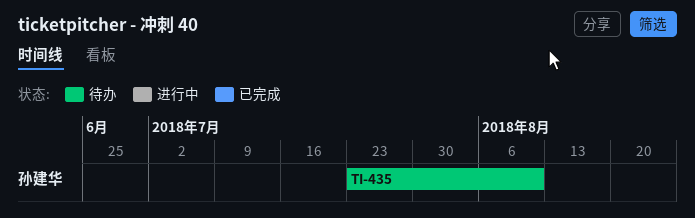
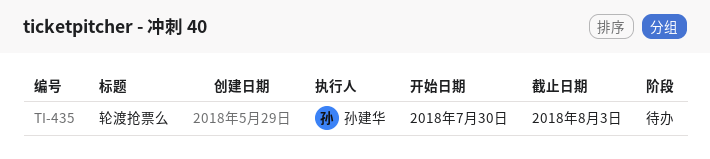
TI-435, start: Jul 23 -> Jul 30
TI-435, due: Aug 10 -> Aug 3

